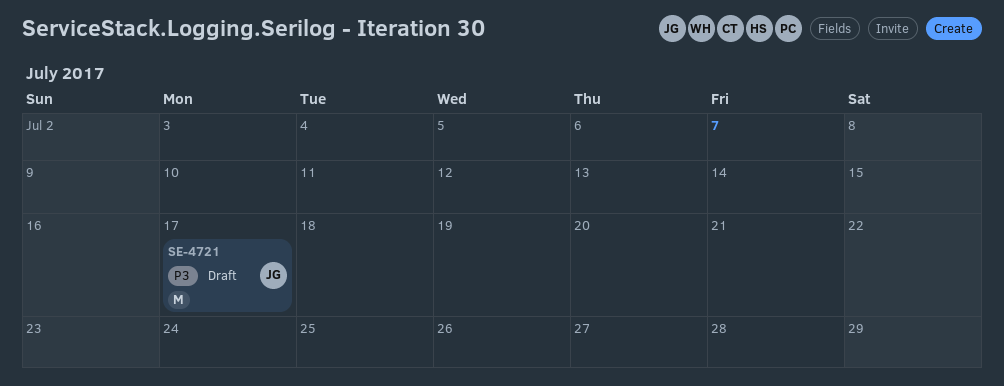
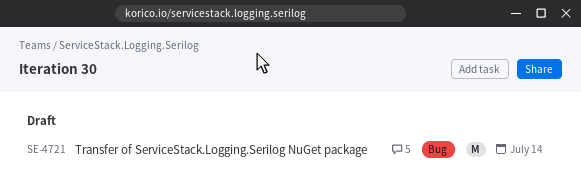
SE-4721, due: Jul 17 -> Jul 14

